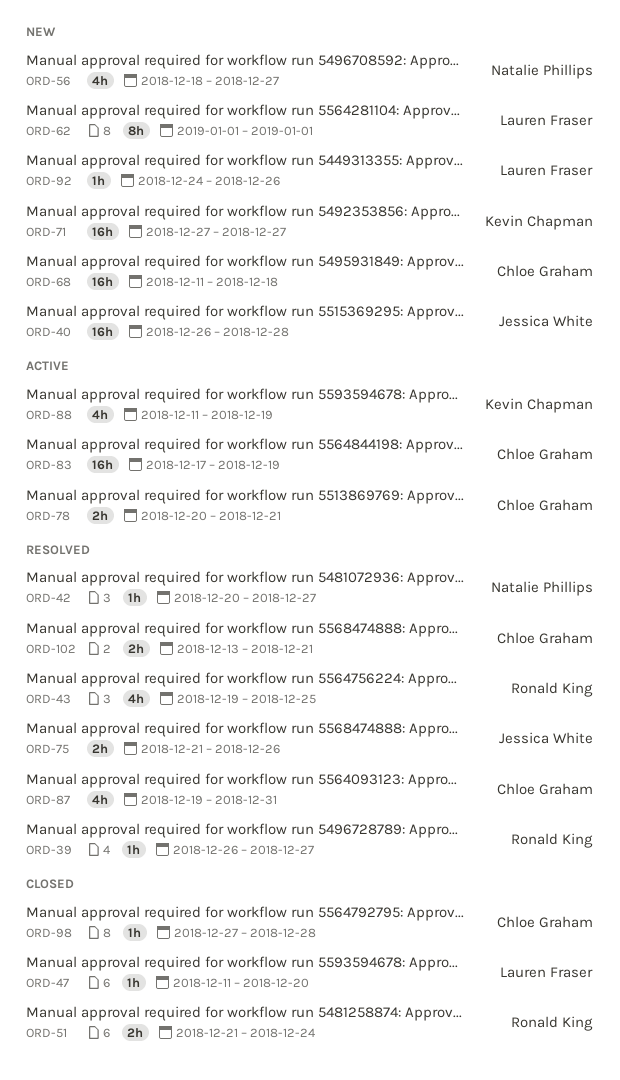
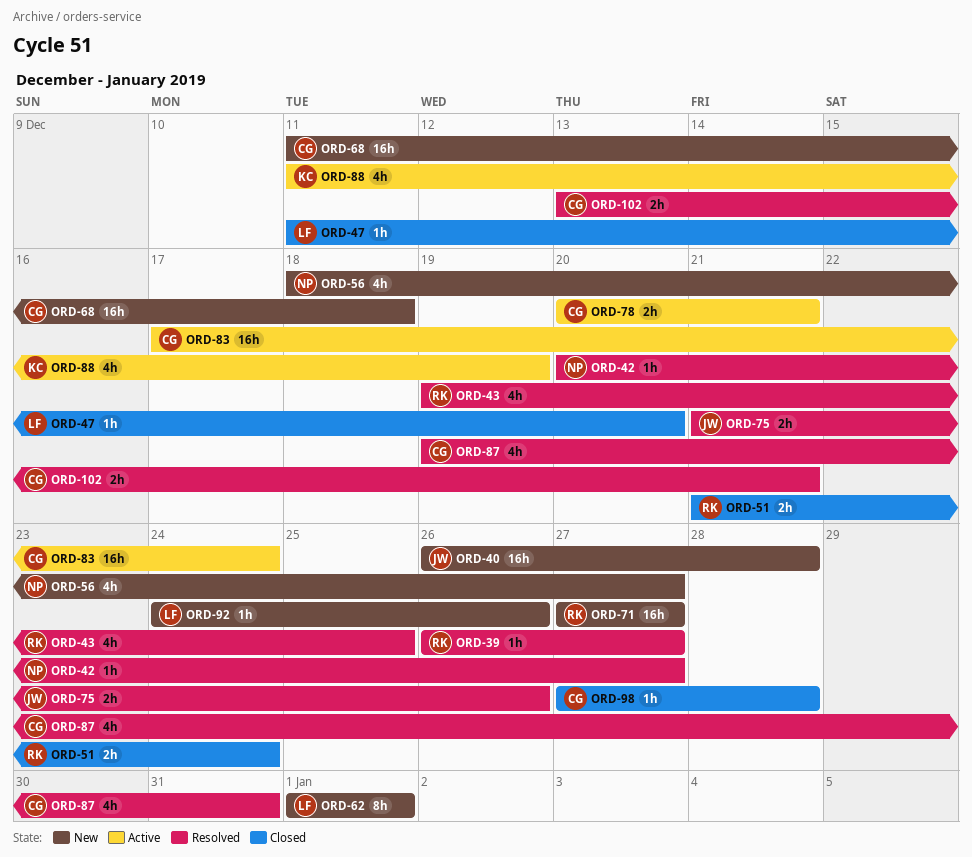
ORD-71, owner: Kevin Chapman -> Ronald King
ORD-83, due: Dec 19 -> Dec 24

